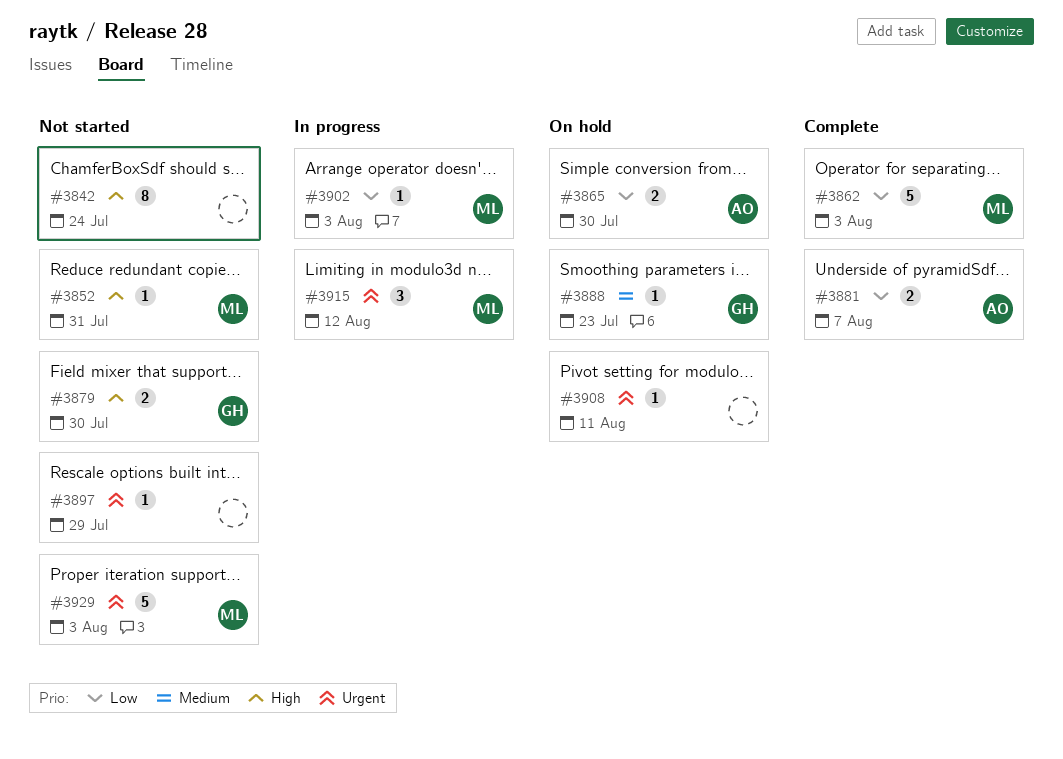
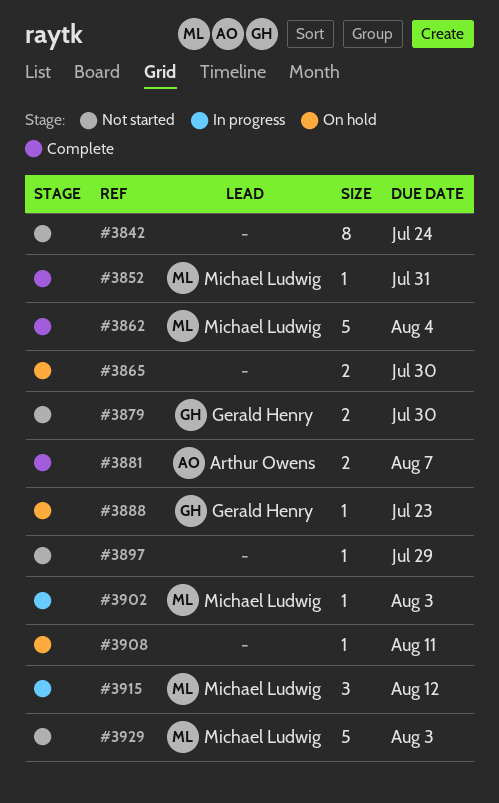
#3852, status: Not started -> Complete
#3862, due: Aug 3 -> Aug 4
#3865, owner: Arthur Owens -> none

